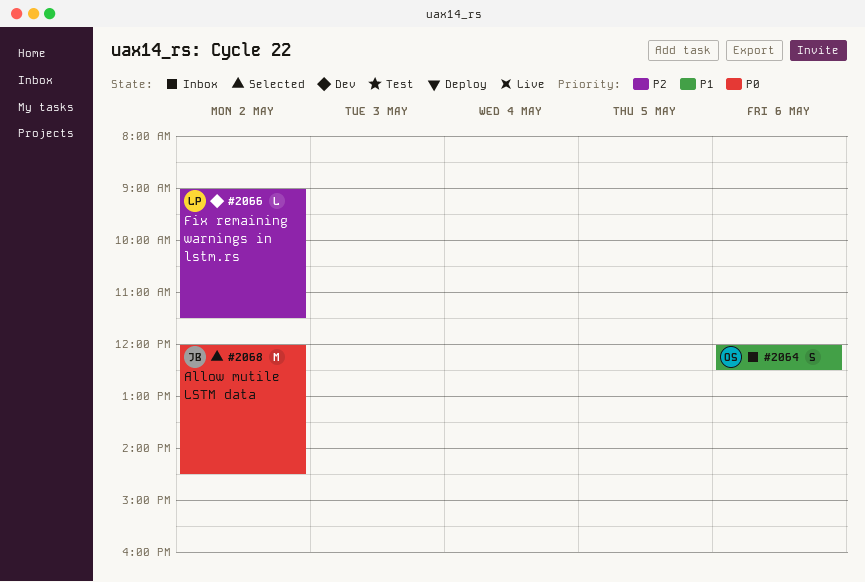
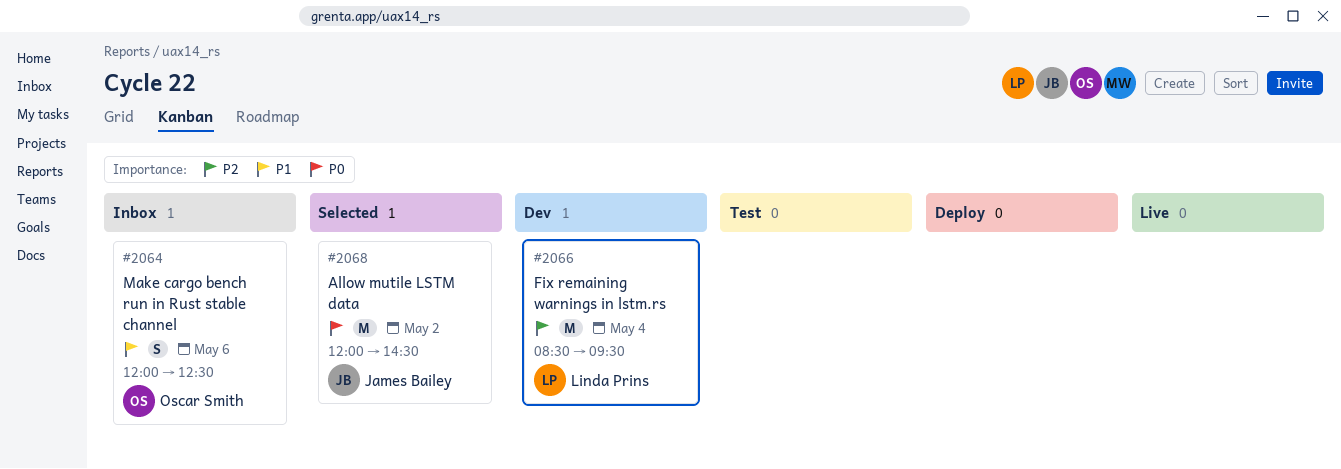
#2066, estimate: L -> M
#2066, day: May 2 -> May 4
#2066, begins: 09:00 -> 08:30
#2066, ends: 11:30 -> 09:30

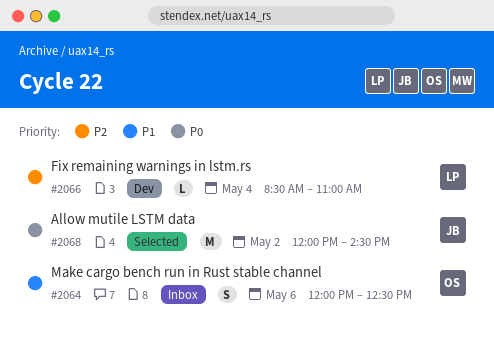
#2066, estimate: M -> L
#2066, ends: 09:30 -> 11:00

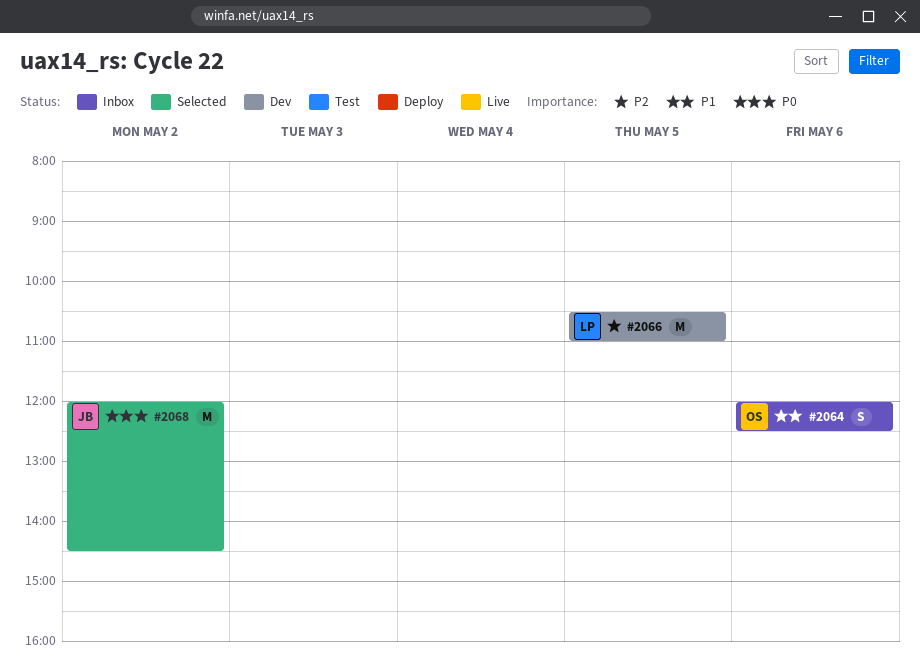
#2066, estimate: L -> M
#2066, day: May 4 -> May 5
#2066, begins: 08:30 -> 10:30

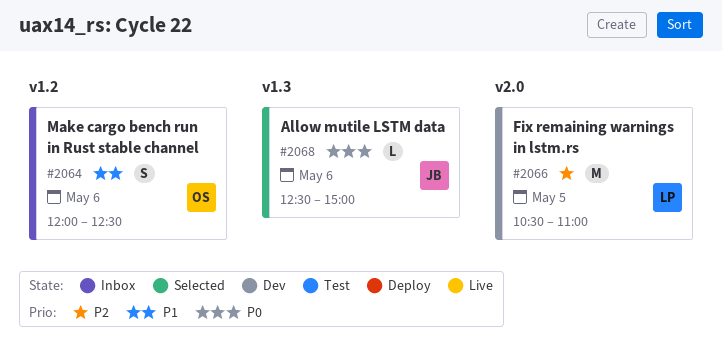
#2068, estimate: M -> L
#2068, day: May 2 -> May 6
#2068, begins: 12:00 -> 12:30
#2068, ends: 14:30 -> 15:00

